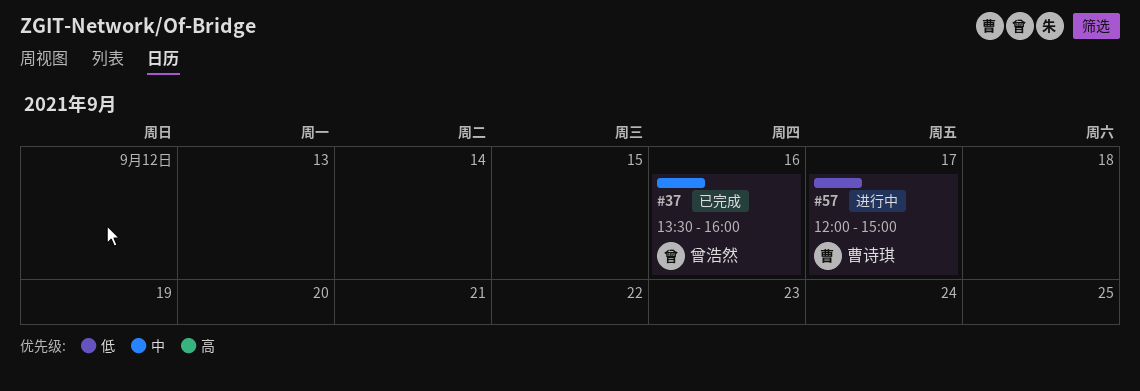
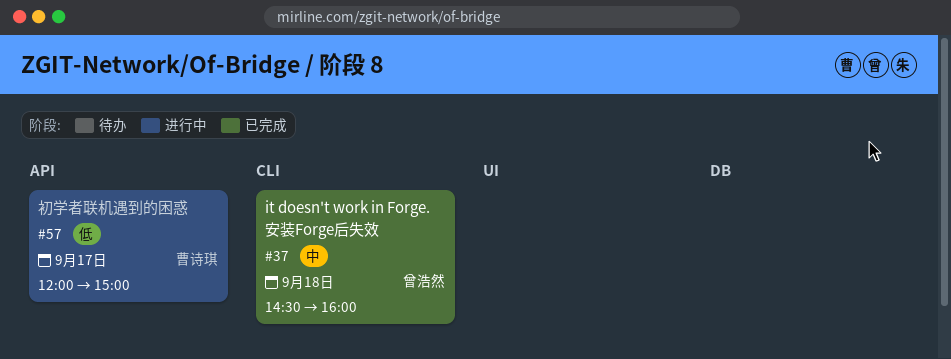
#37, day: Sep 16 -> Sep 18
#37, begins: 13:30 -> 14:30

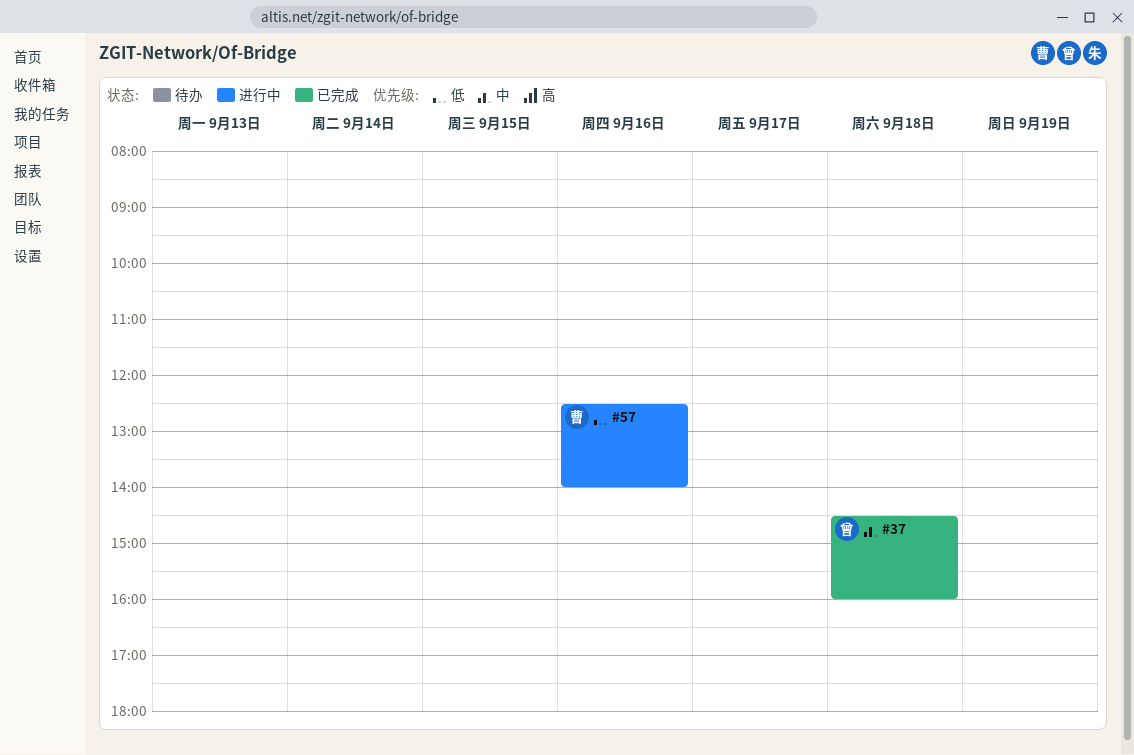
#57, day: Sep 17 -> Sep 16
#57, begins: 12:00 -> 12:30
#57, ends: 15:00 -> 14:00

